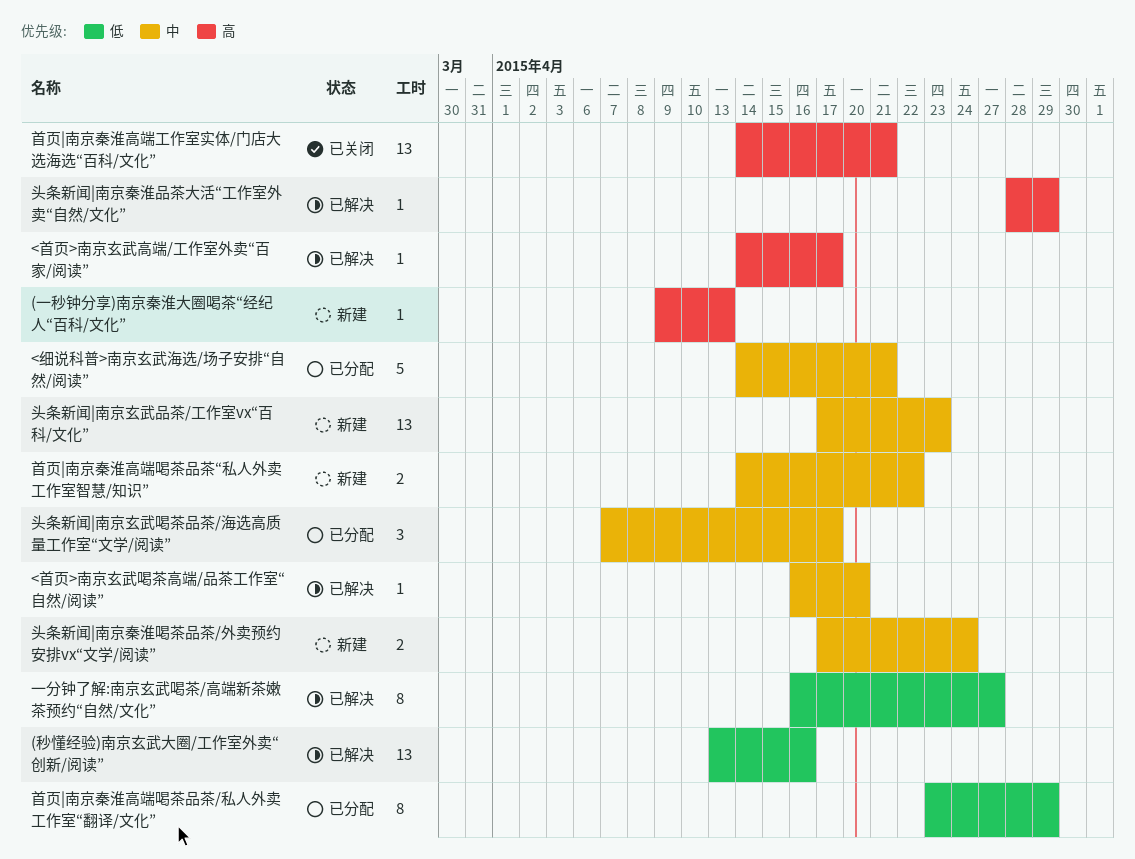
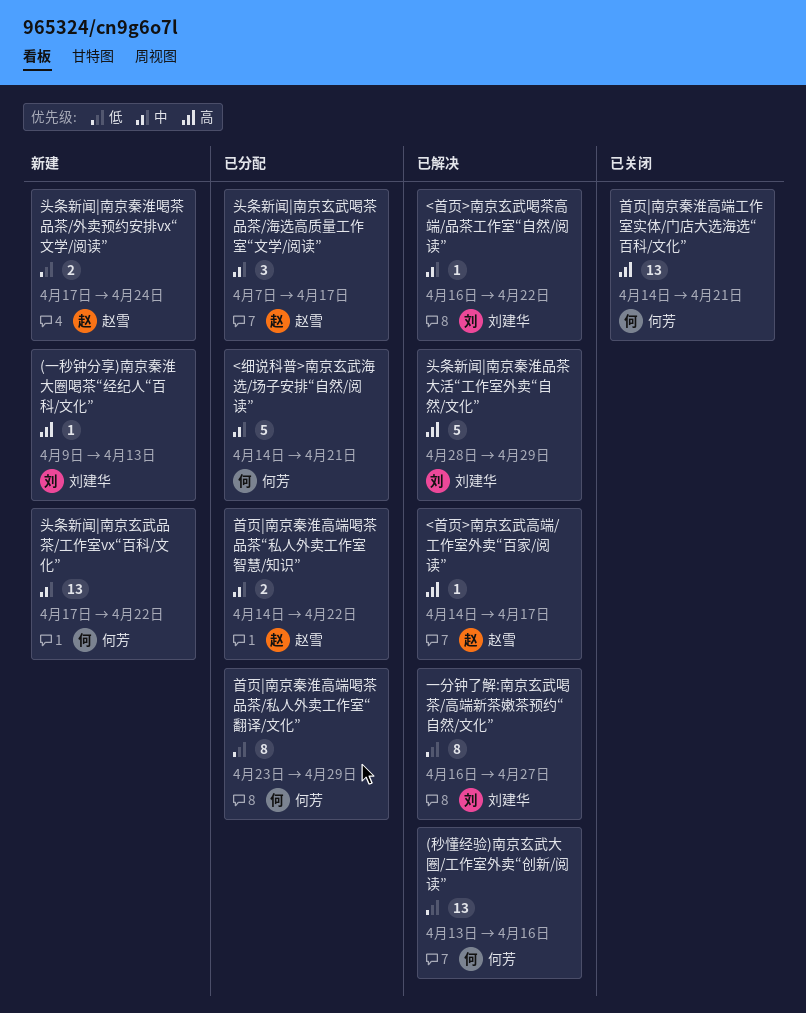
<首页>南京玄武喝茶高端/品茶工作室“自然/阅读”, due: Apr 20 -> Apr 22
头条新闻|南京玄武品茶/工作室vx“百科/文化”, due: Apr 23 -> Apr 22
头条新闻|南京秦淮品茶大活“工作室外卖“自然/文化”, estimate: 1 -> 5
头条新闻|南京秦淮喝茶品茶/外卖预约安排vx“文学/阅读”, priority: 中 -> 低
首页|南京秦淮高端喝茶品茶“私人外卖工作室智慧/知识”, status: 新建 -> 已分配

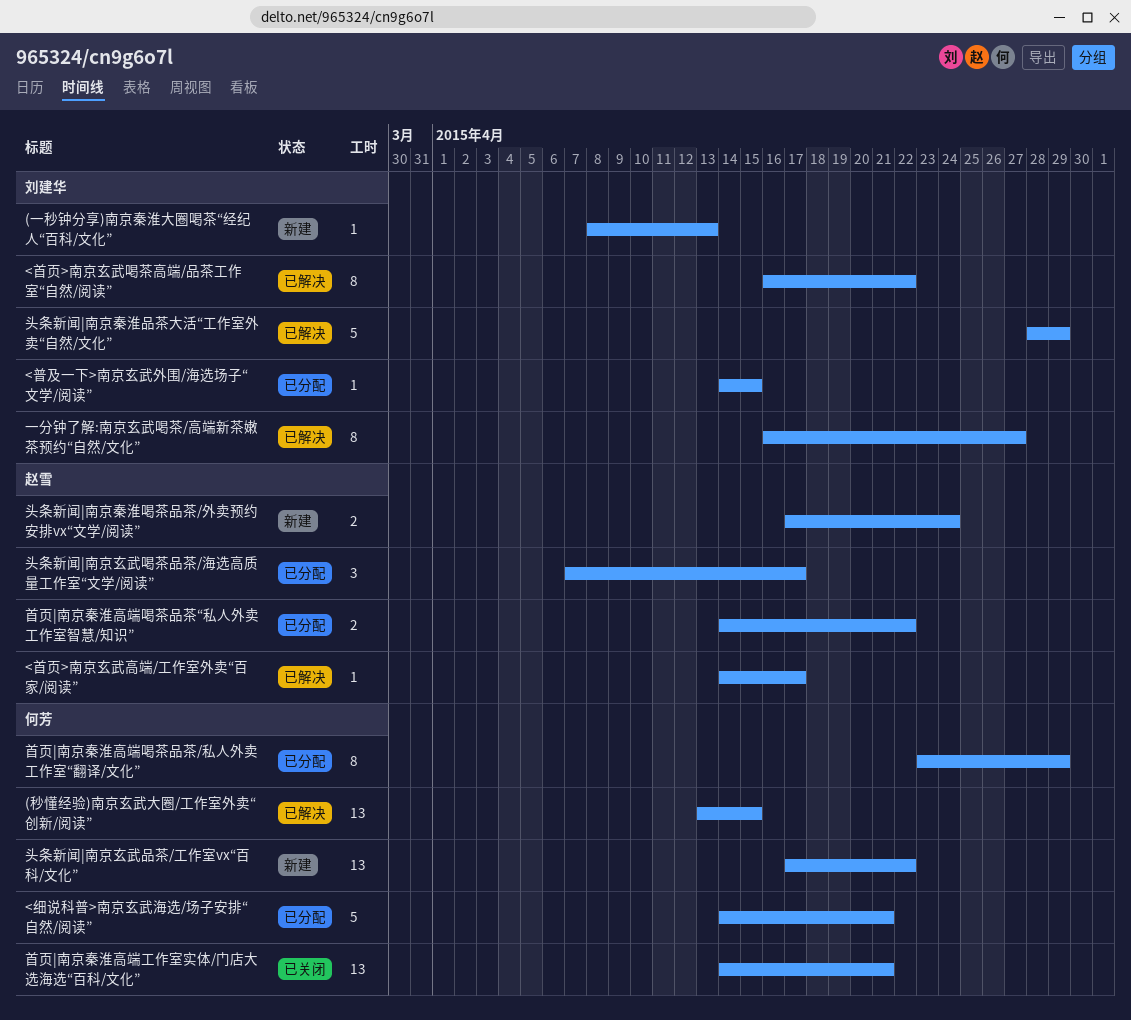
(一秒钟分享)南京秦淮大圈喝茶“经纪人“百科/文化”, start: Apr 9 -> Apr 8
(秒懂经验)南京玄武大圈/工作室外卖“创新/阅读”, due: Apr 16 -> Apr 15
<普及一下>南京玄武外围/海选场子“文学/阅读”: none -> present
<首页>南京玄武喝茶高端/品茶工作室“自然/阅读”, estimate: 1 -> 8

